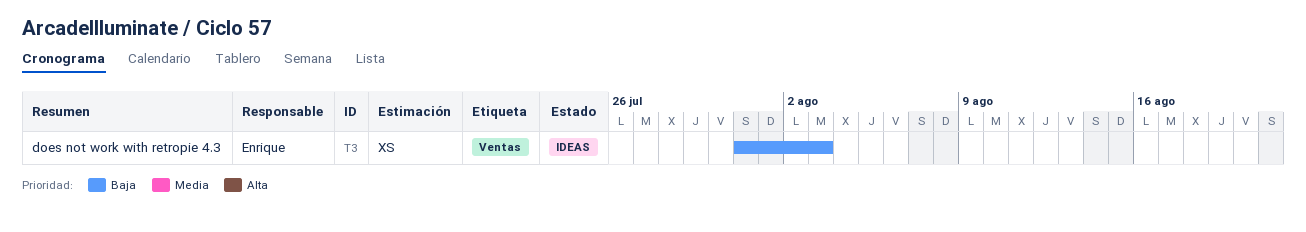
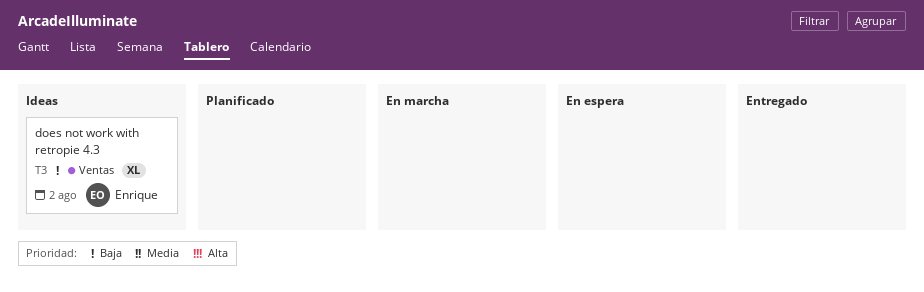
T3, estimate: XS -> XL
T3, due: Aug 3 -> Aug 2

